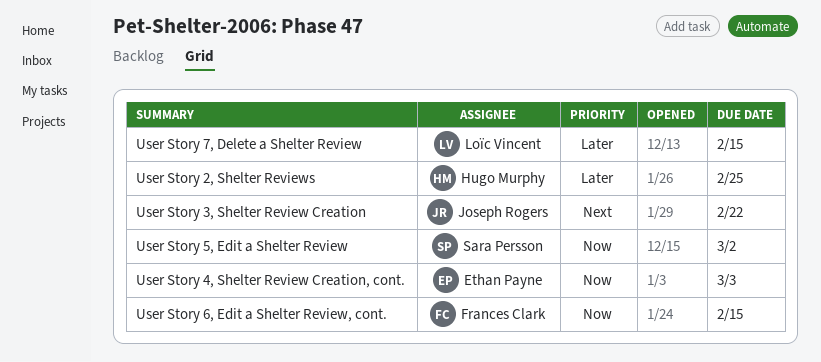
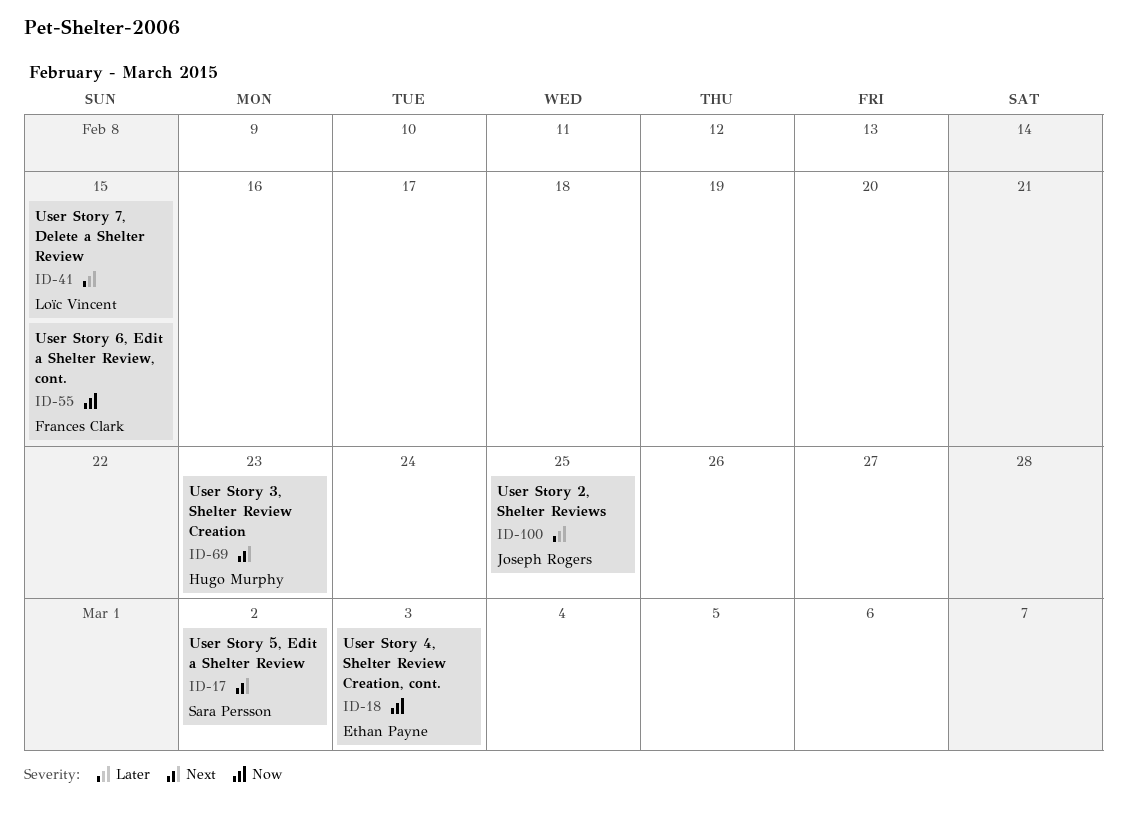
User Story 2, Shelter Reviews, owner: Hugo Murphy -> Joseph Rogers
User Story 3, Shelter Review Creation, owner: Joseph Rogers -> Hugo Murphy
User Story 3, Shelter Review Creation, due: Feb 22 -> Feb 23
User Story 5, Edit a Shelter Review, priority: Now -> Next

